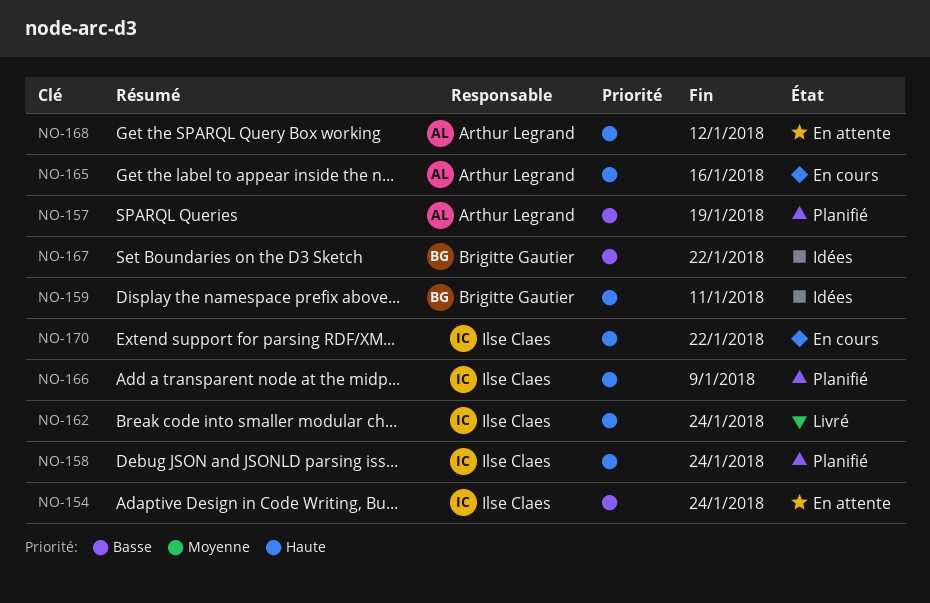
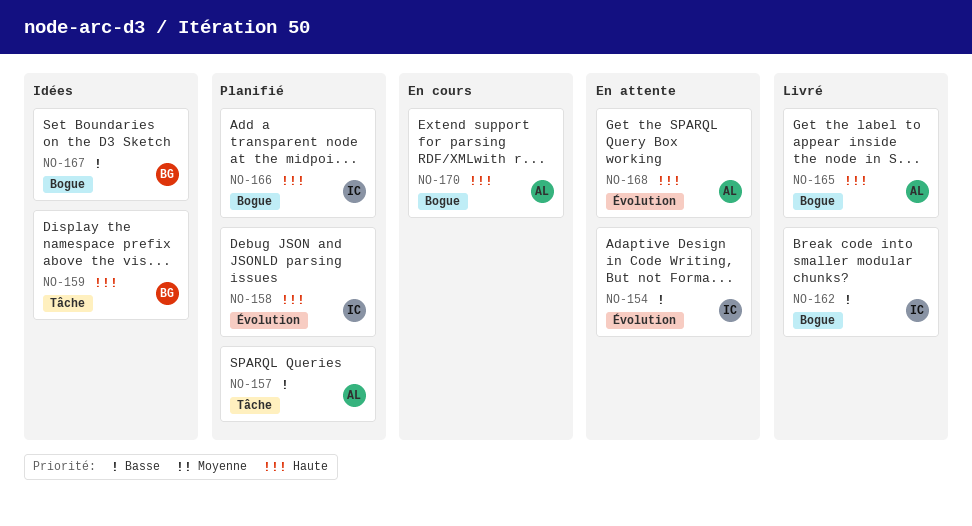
NO-162, priority: Haute -> Basse
NO-165, status: En cours -> Livré
NO-170, owner: Ilse Claes -> Arthur Legrand

